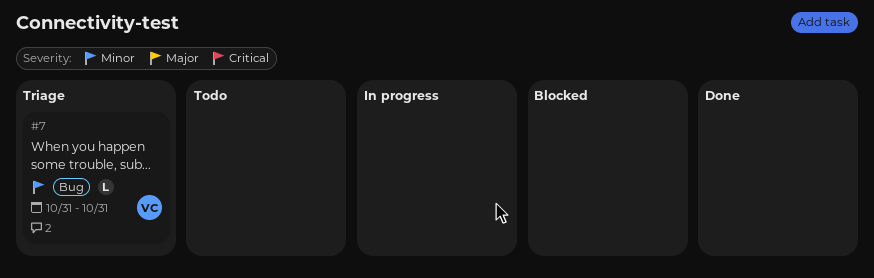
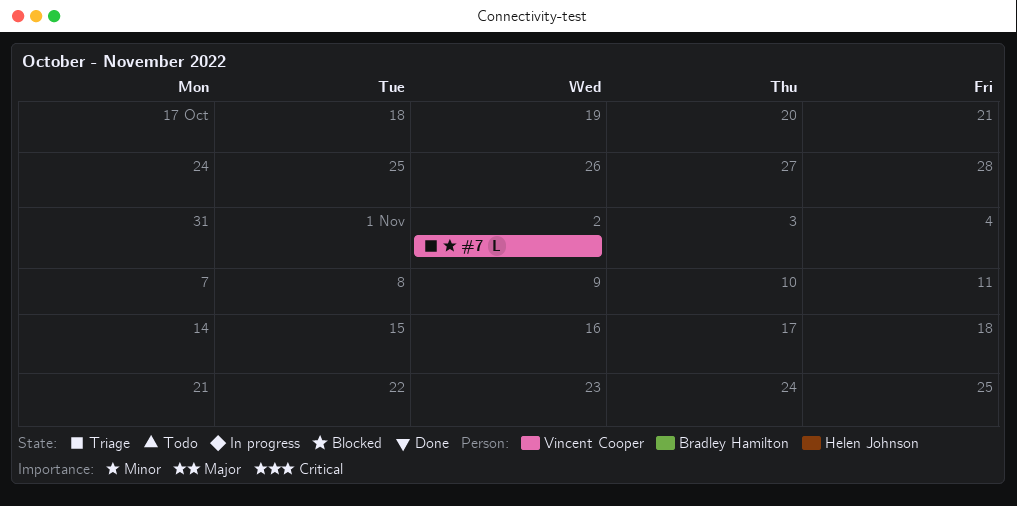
#7, start: Oct 31 -> Nov 2
#7, due: Oct 31 -> Nov 2

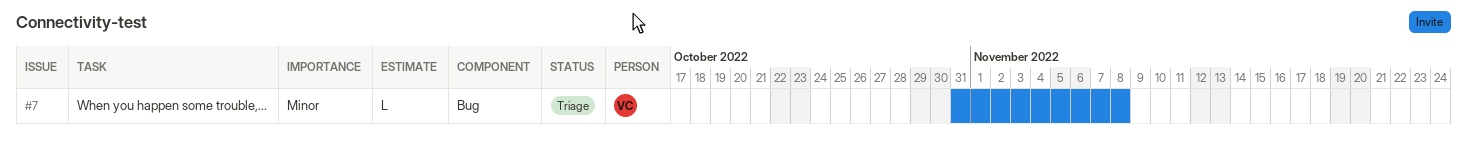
#7, start: Nov 2 -> Oct 31
#7, due: Nov 2 -> Nov 8

